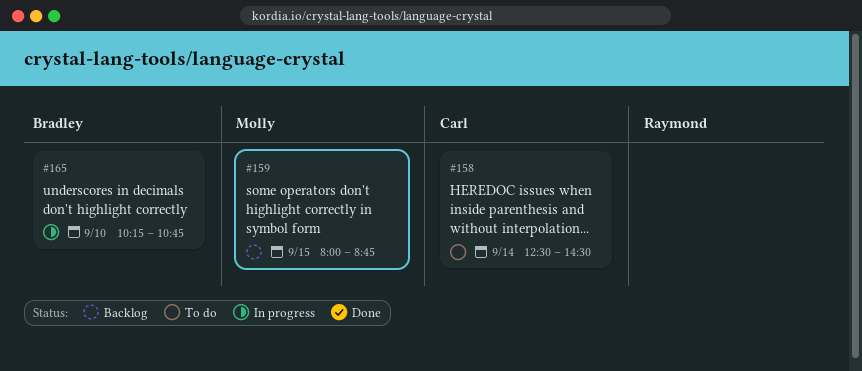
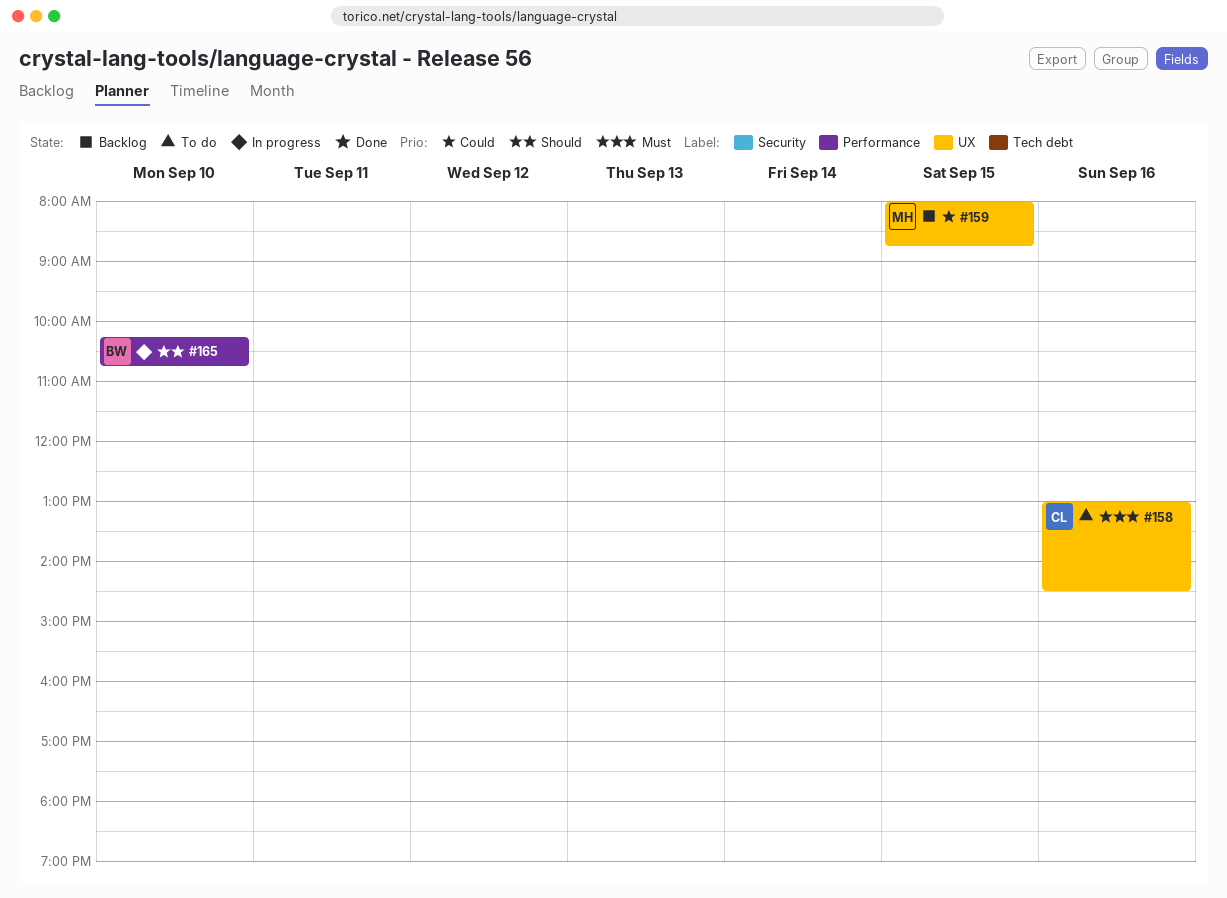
#158, day: Sep 14 -> Sep 16
#158, begins: 12:30 -> 13:00

